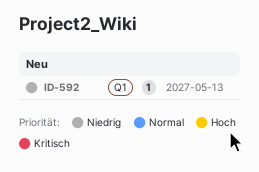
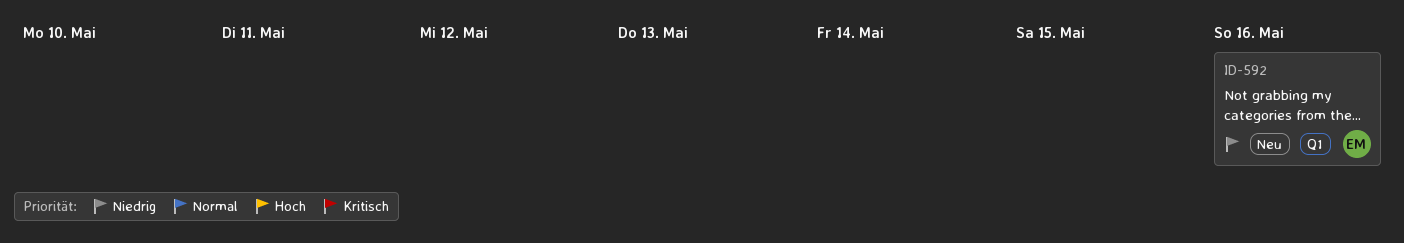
ID-592, due: May 13 -> May 16

